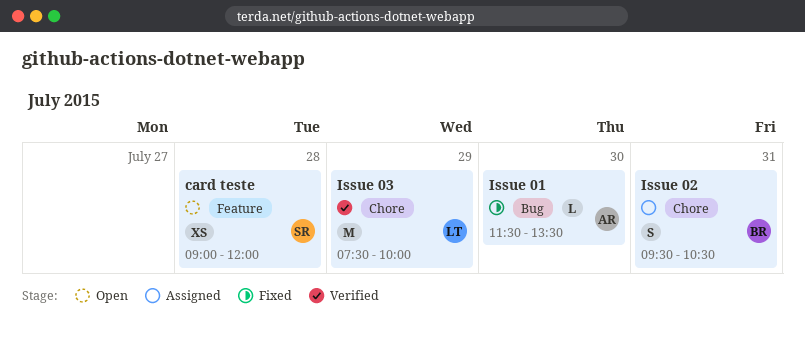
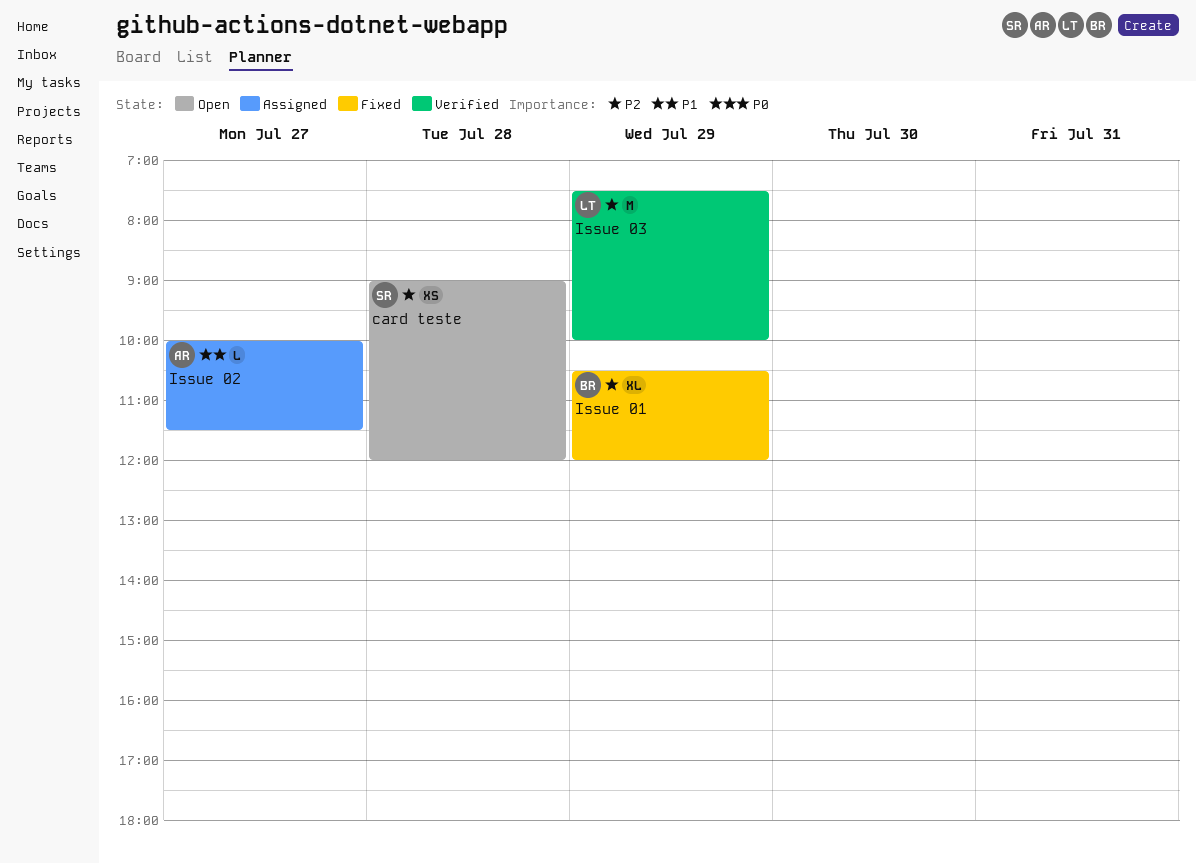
Issue 01, owner: AR -> BR
Issue 01, estimate: L -> XL
Issue 01, day: Jul 30 -> Jul 29
Issue 01, begins: 11:30 -> 10:30
Issue 01, ends: 13:30 -> 12:00
Issue 02, owner: BR -> AR
Issue 02, estimate: S -> L
Issue 02, day: Jul 31 -> Jul 27
Issue 02, begins: 09:30 -> 10:00
Issue 02, ends: 10:30 -> 11:30

